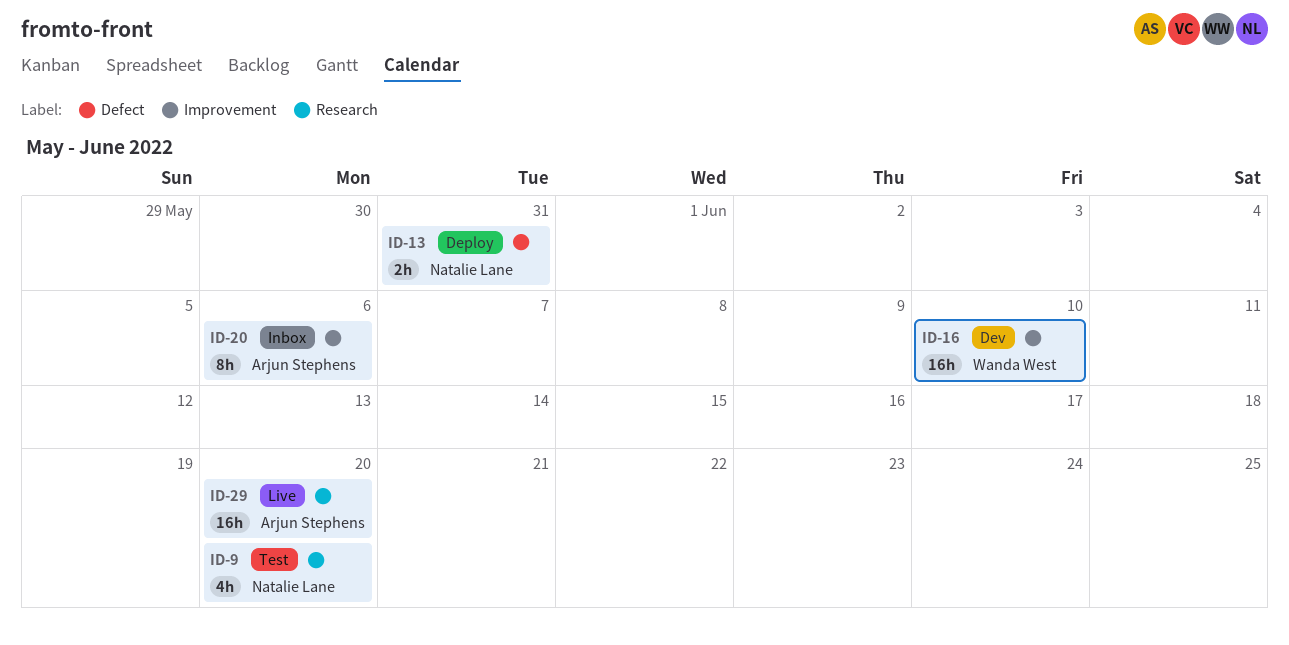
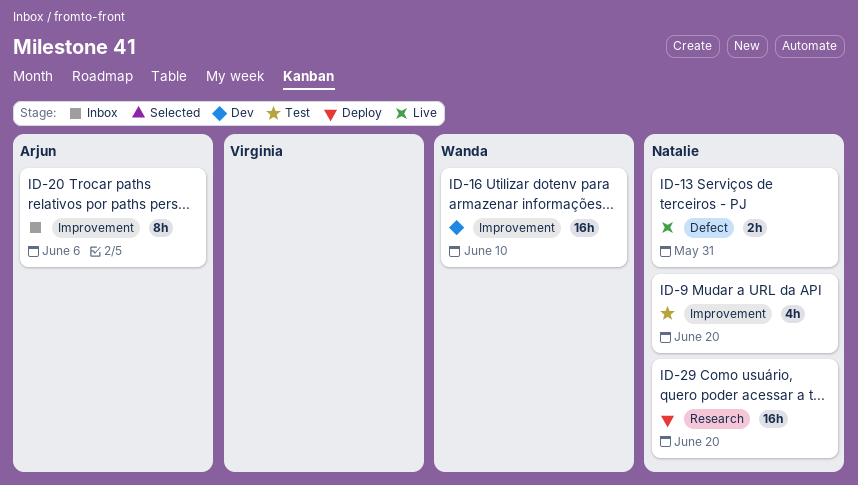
ID-9, label: Research -> Improvement
ID-13, status: Deploy -> Live
ID-29, status: Live -> Deploy
ID-29, owner: Arjun Stephens -> Natalie Lane

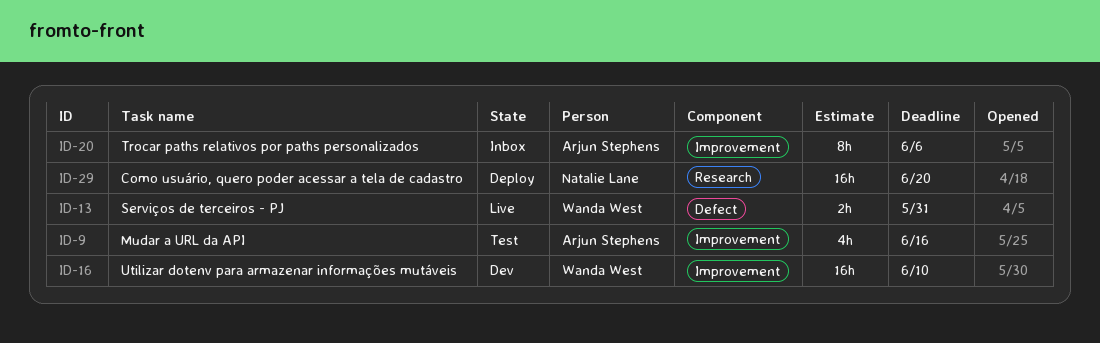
ID-9, owner: Natalie Lane -> Arjun Stephens
ID-9, due: Jun 20 -> Jun 16
ID-13, owner: Natalie Lane -> Wanda West

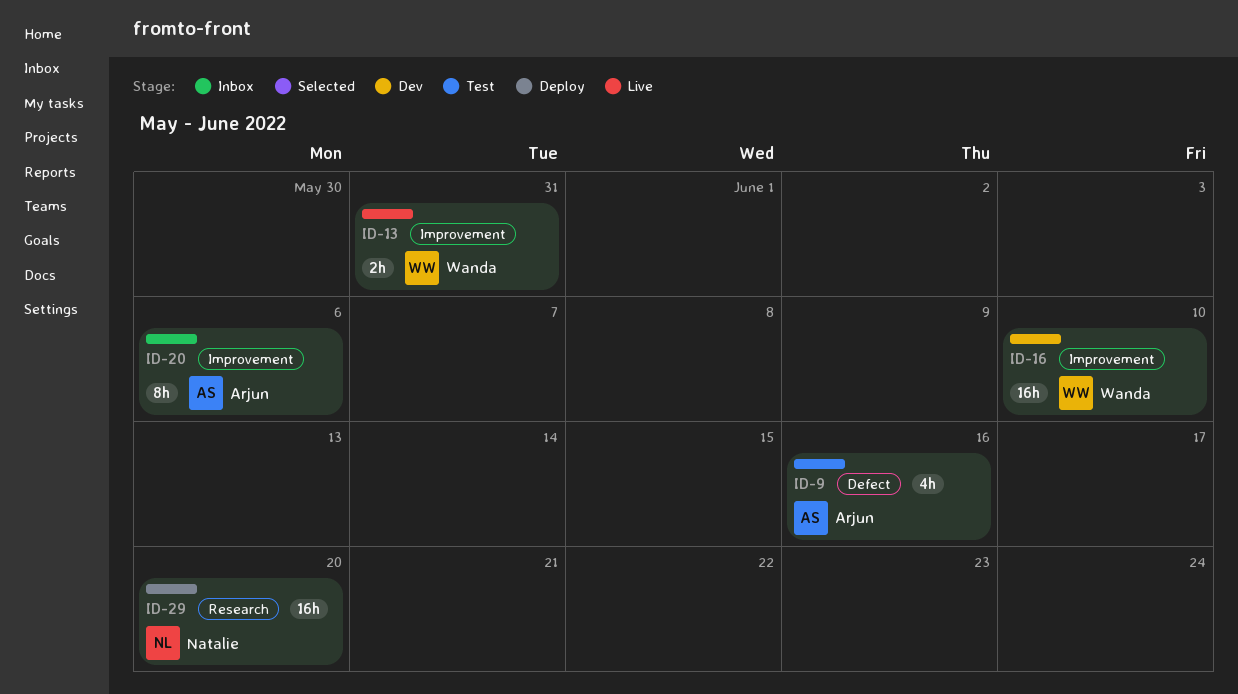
ID-9, label: Improvement -> Defect
ID-13, label: Defect -> Improvement

